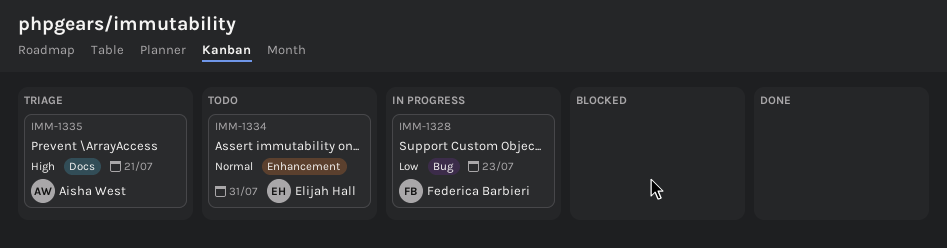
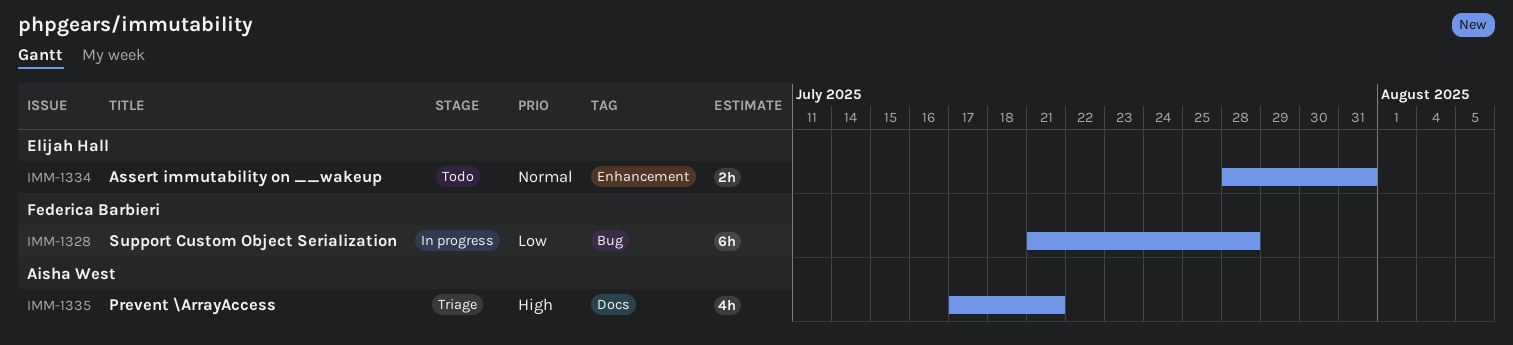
IMM-1328, due: Jul 23 -> Jul 28

